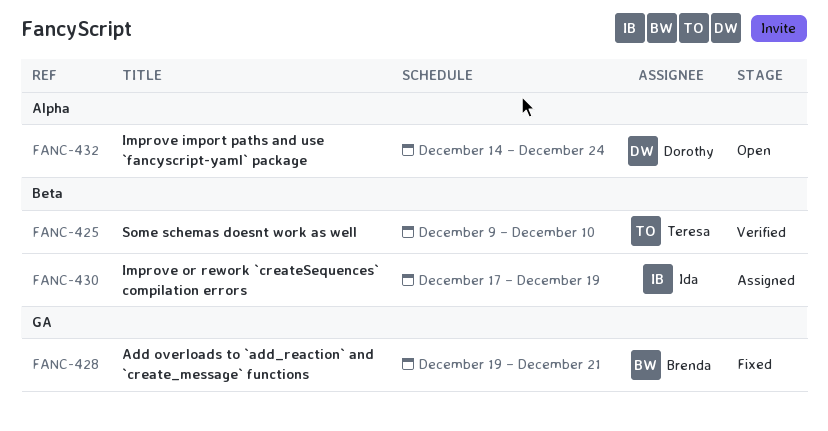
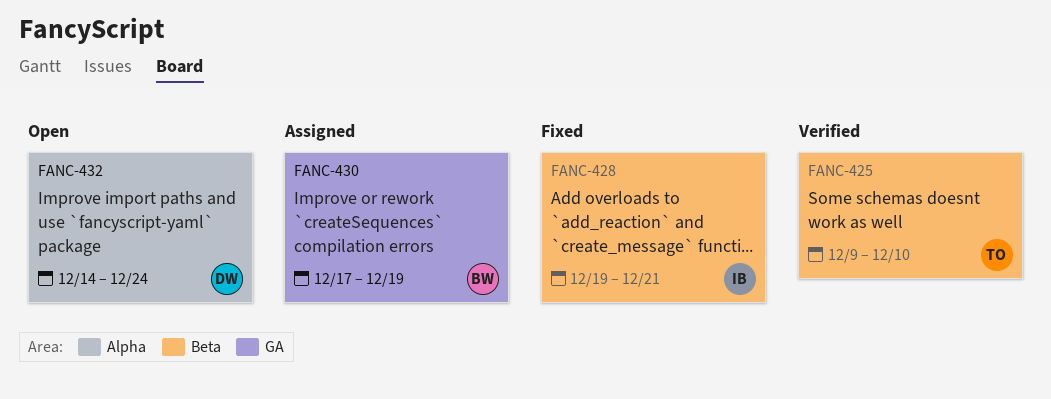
FANC-428, owner: Brenda -> Ida
FANC-428, label: GA -> Beta
FANC-430, owner: Ida -> Brenda
FANC-430, label: Beta -> GA

